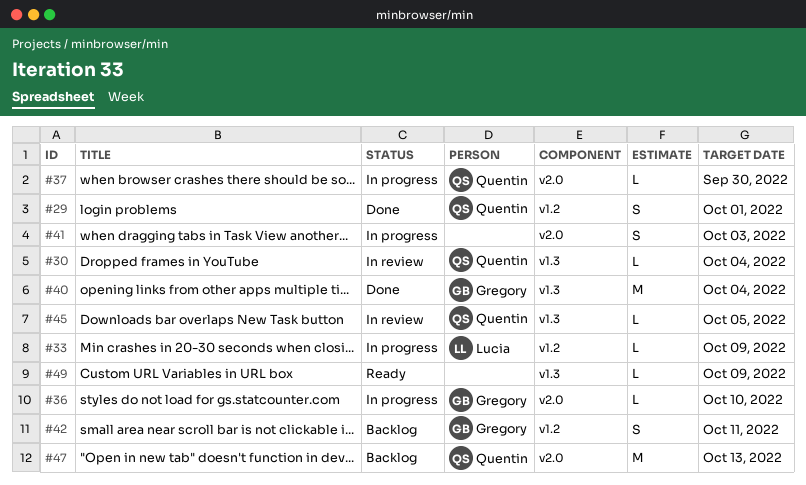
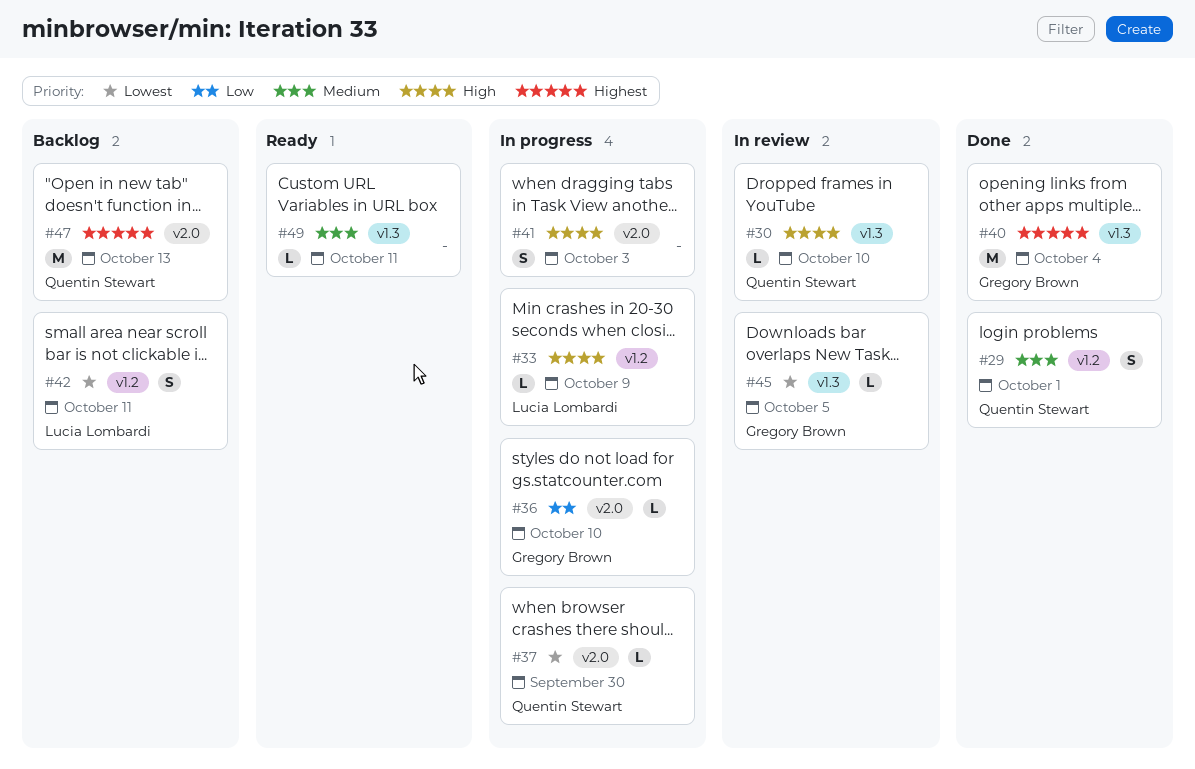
#30, due: Oct 4 -> Oct 10
#42, owner: Gregory Brown -> Lucia Lombardi
#45, owner: Quentin Stewart -> Gregory Brown
#49, due: Oct 9 -> Oct 11

